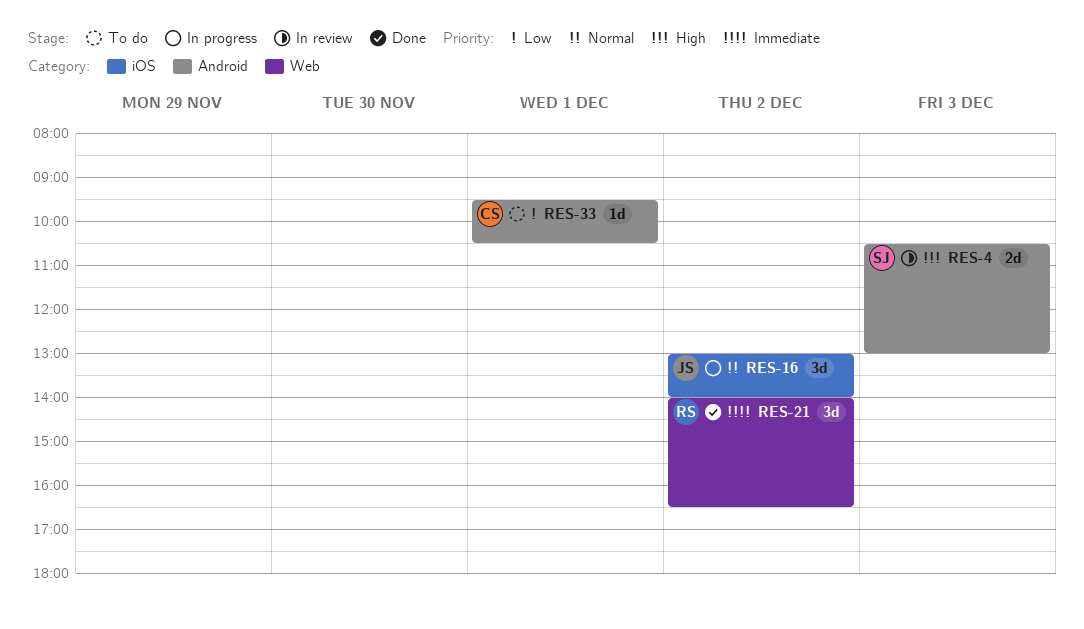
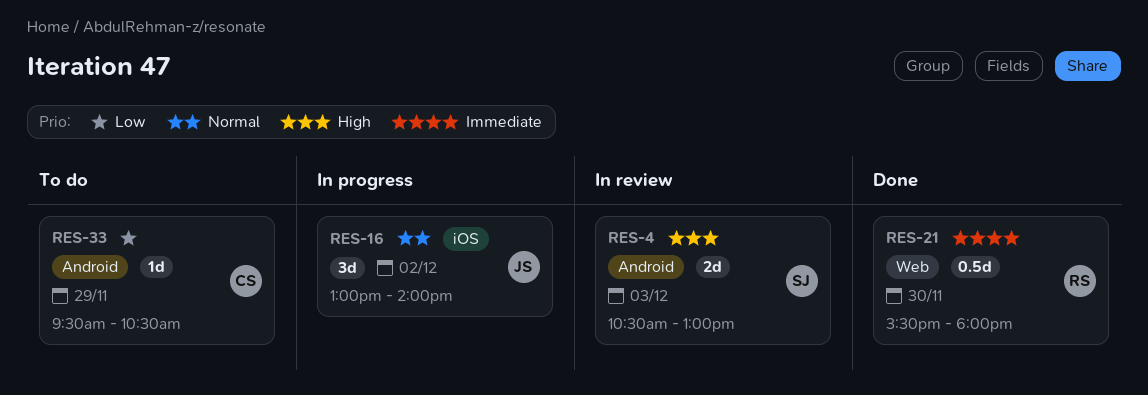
RES-21, estimate: 3d -> 0.5d
RES-21, day: Dec 2 -> Nov 30
RES-21, begins: 14:00 -> 15:30
RES-21, ends: 16:30 -> 18:00
RES-33, day: Dec 1 -> Nov 29

